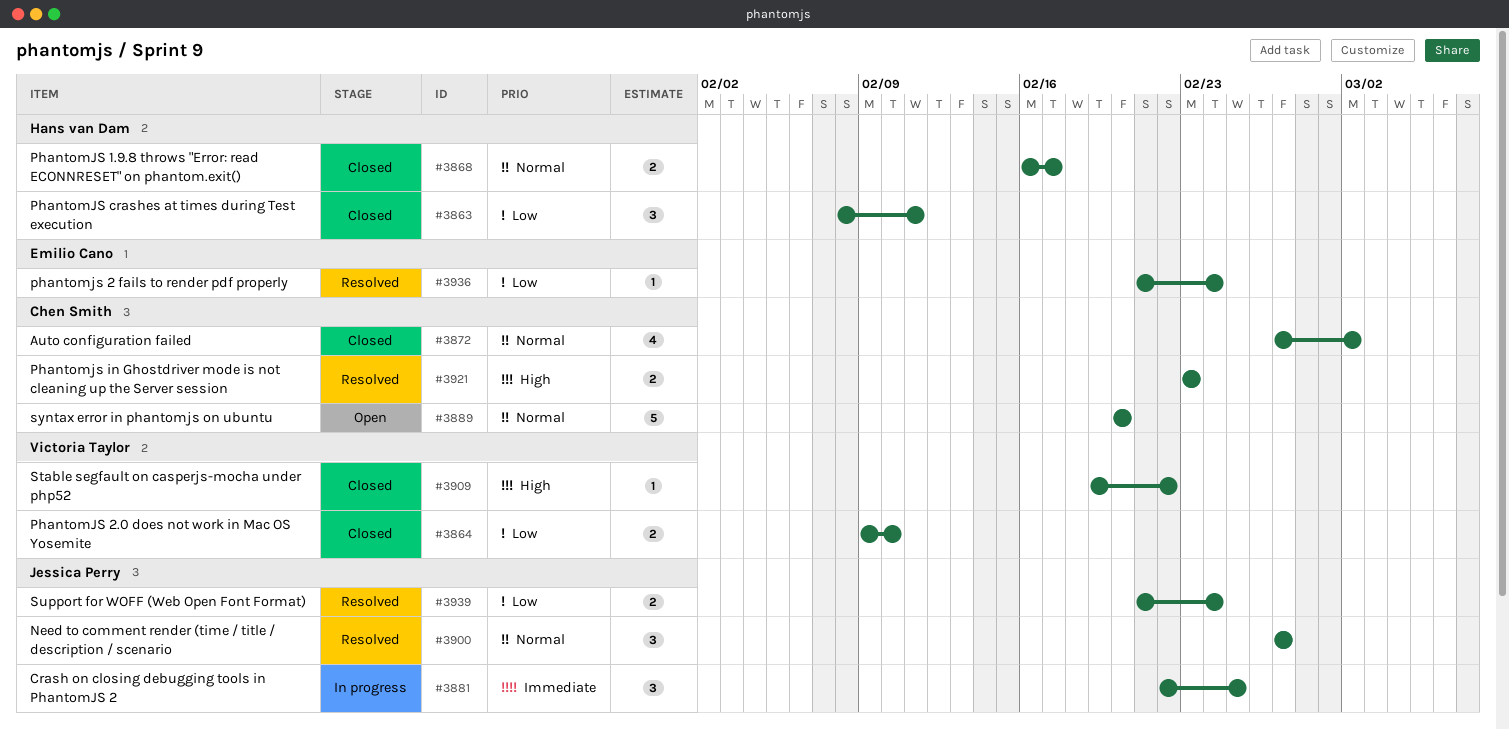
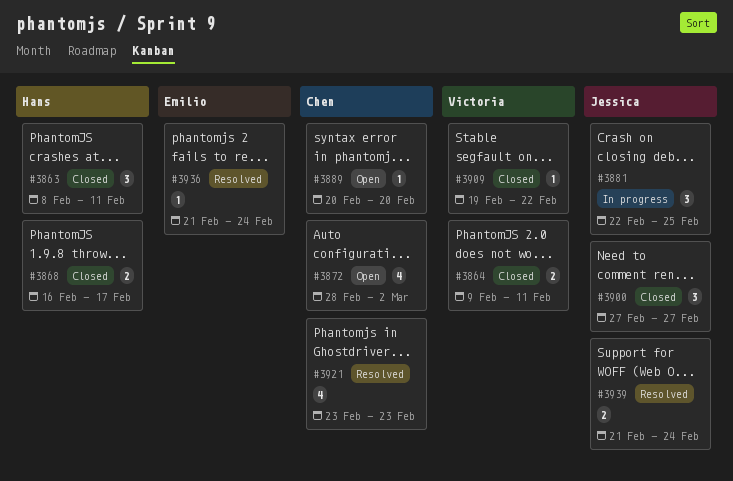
#3864, due: Feb 10 -> Feb 11
#3872, status: Closed -> Open
#3872, start: Feb 27 -> Feb 28
#3889, estimate: 5 -> 1
#3900, status: Resolved -> Closed
#3921, estimate: 2 -> 4

